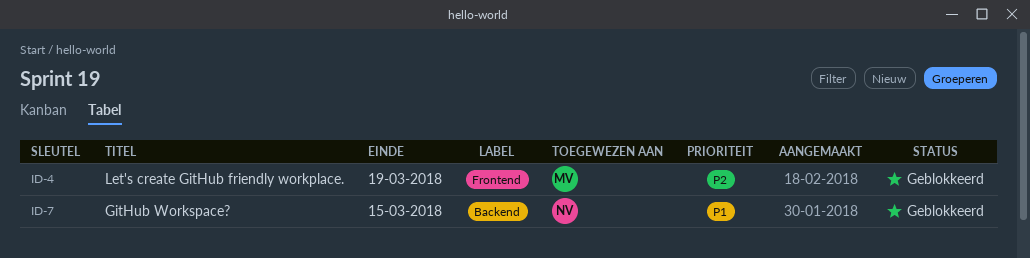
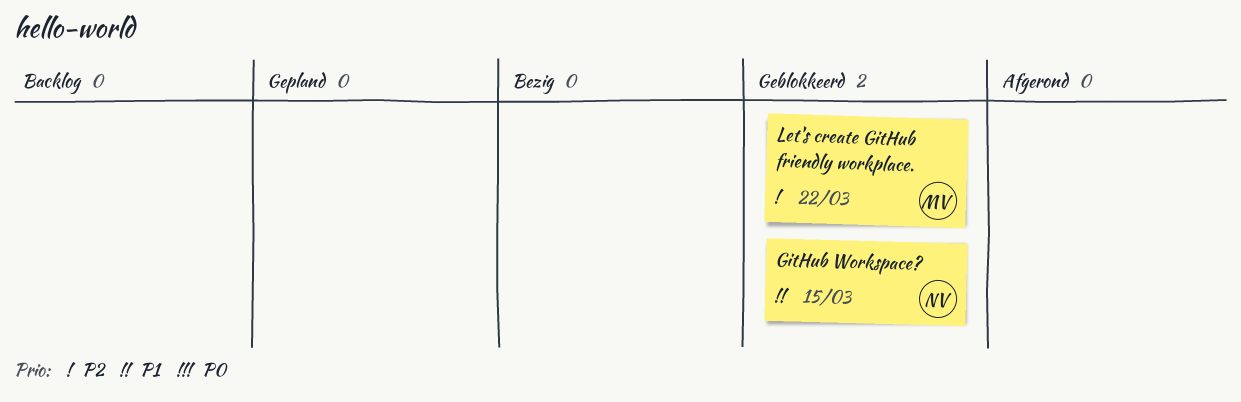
Let's create GitHub friendly workplace., due: Mar 19 -> Mar 22

